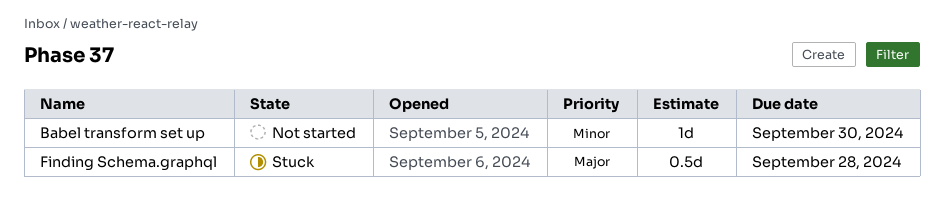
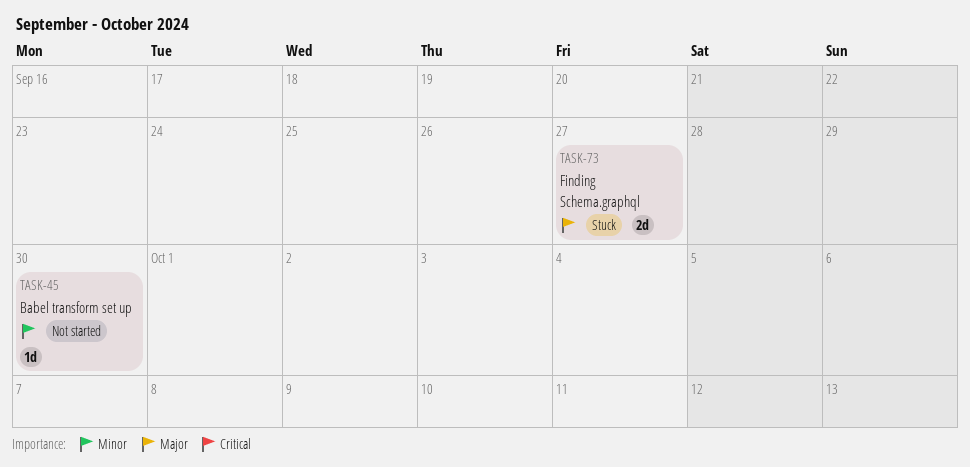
Finding Schema.graphql, estimate: 0.5d -> 2d
Finding Schema.graphql, due: Sep 28 -> Sep 27

